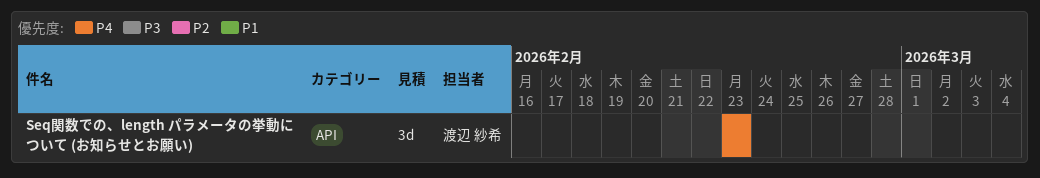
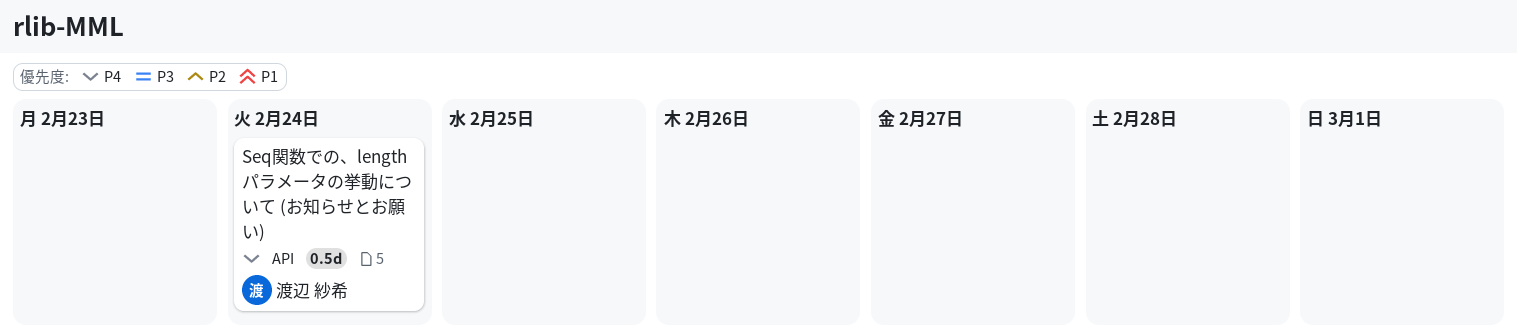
Seq関数での、length パラメータの挙動について (お知らせとお願い), estimate: 3d -> 0.5d
Seq関数での、length パラメータの挙動について (お知らせとお願い), due: Feb 23 -> Feb 24

